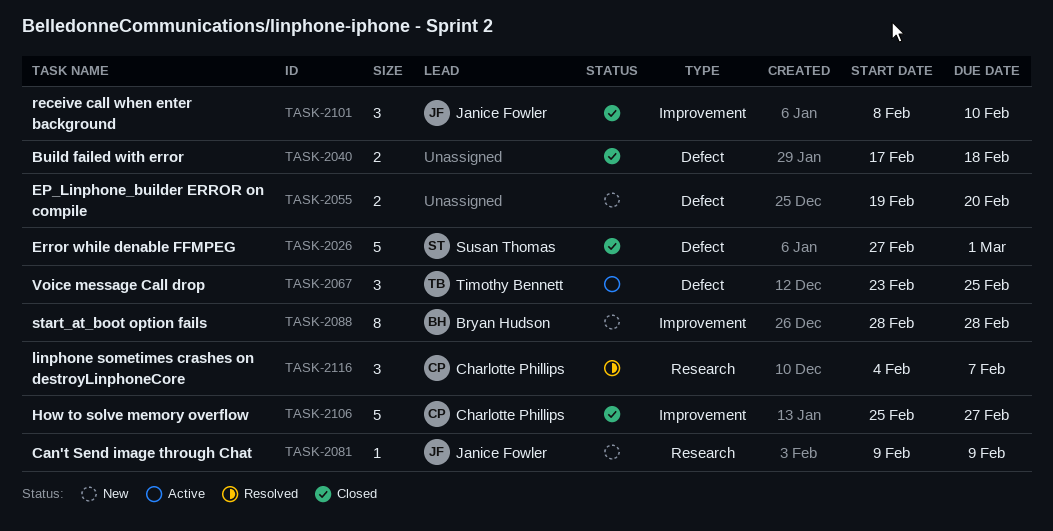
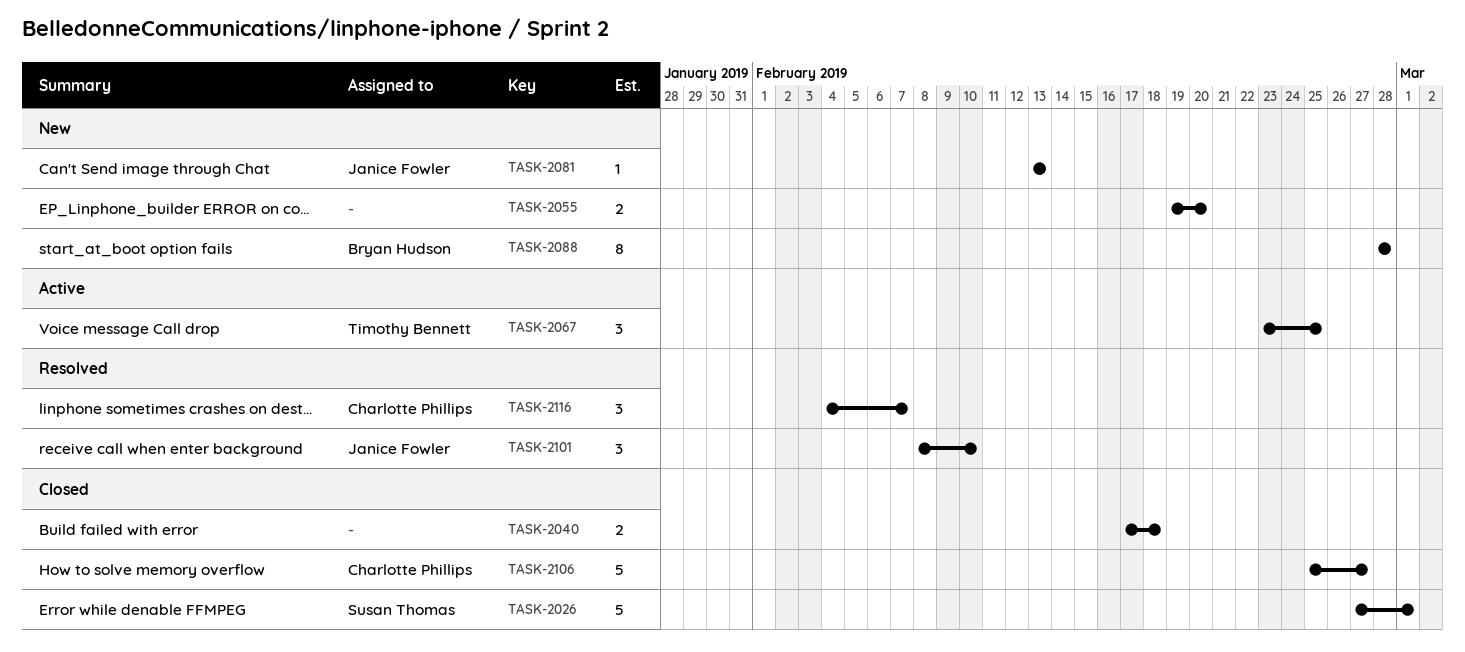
TASK-2081, start: Feb 9 -> Feb 13
TASK-2081, due: Feb 9 -> Feb 13
TASK-2101, status: Closed -> Resolved

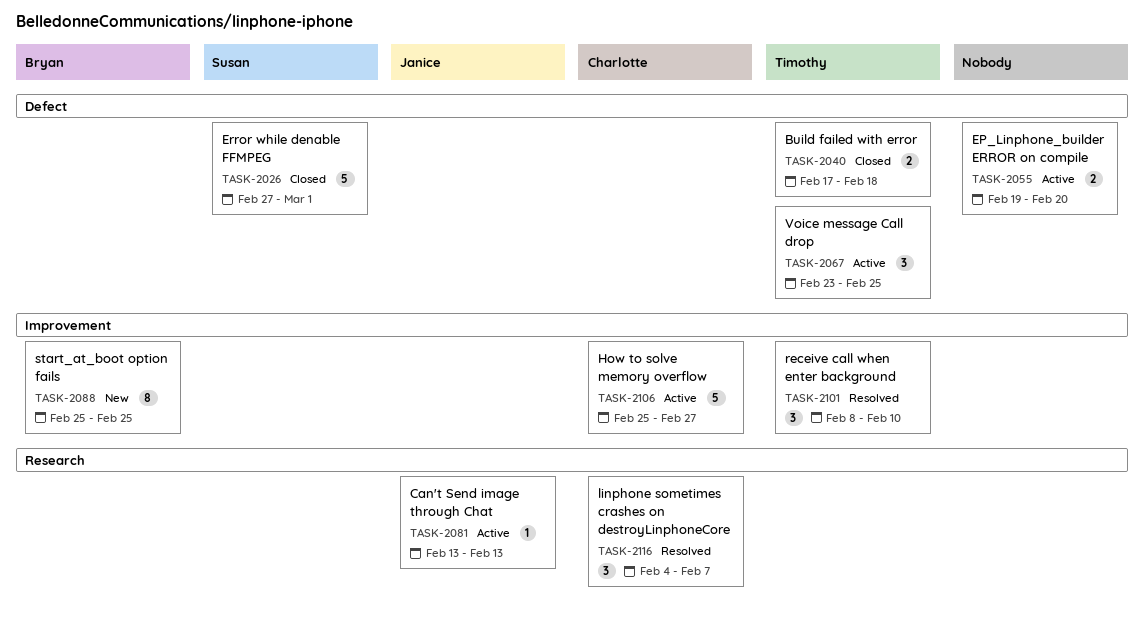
TASK-2040, owner: none -> Timothy Bennett
TASK-2055, status: New -> Active
TASK-2081, status: New -> Active
TASK-2088, start: Feb 28 -> Feb 25
TASK-2088, due: Feb 28 -> Feb 25
TASK-2101, owner: Janice Fowler -> Timothy Bennett
TASK-2106, status: Closed -> Active

